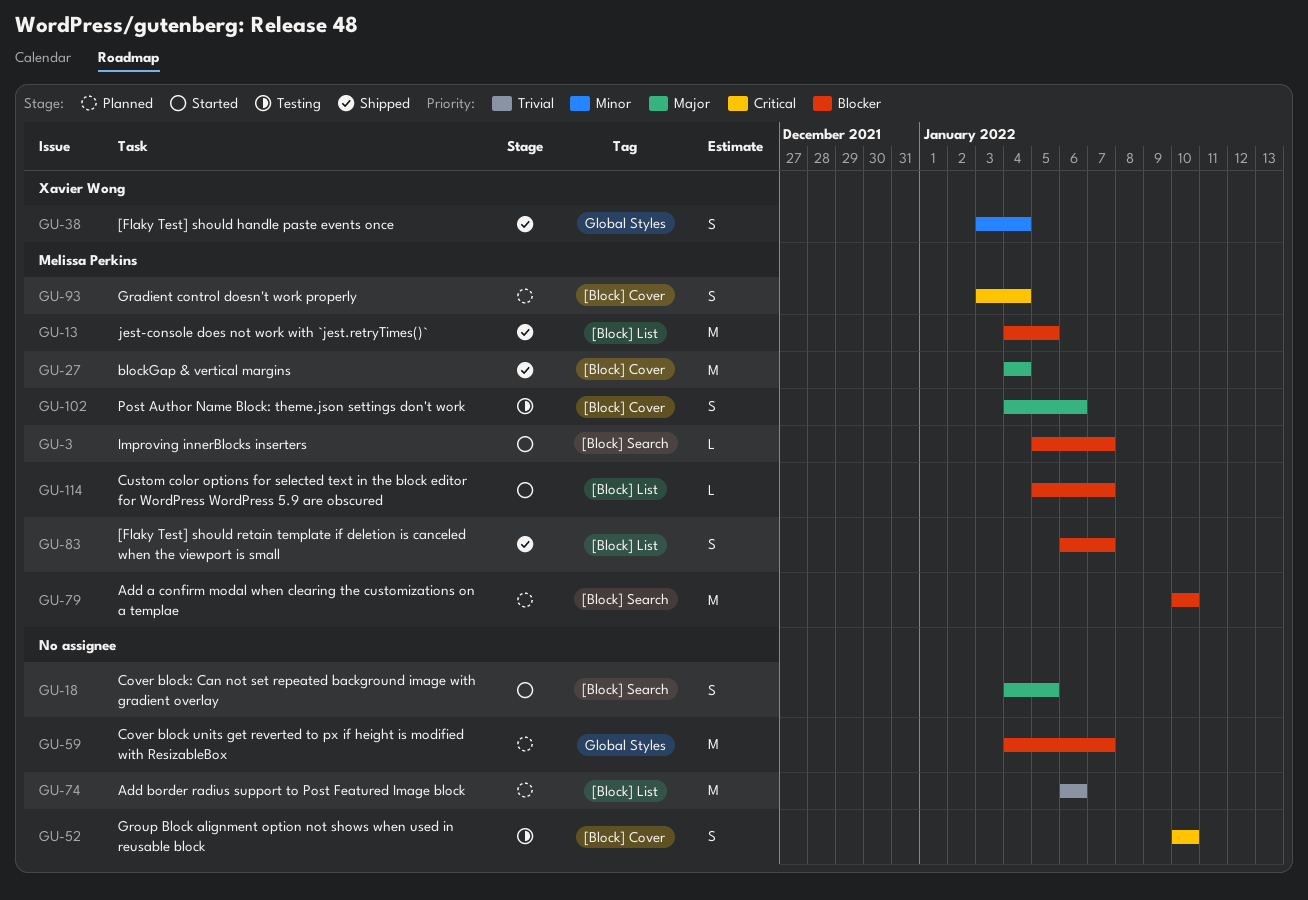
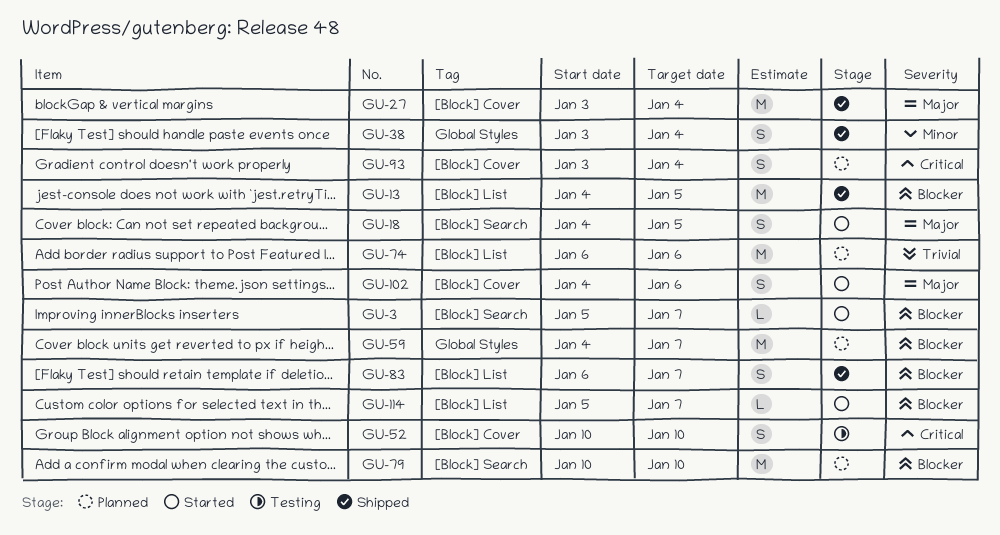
GU-27, start: Jan 4 -> Jan 3
GU-102, status: Testing -> Started

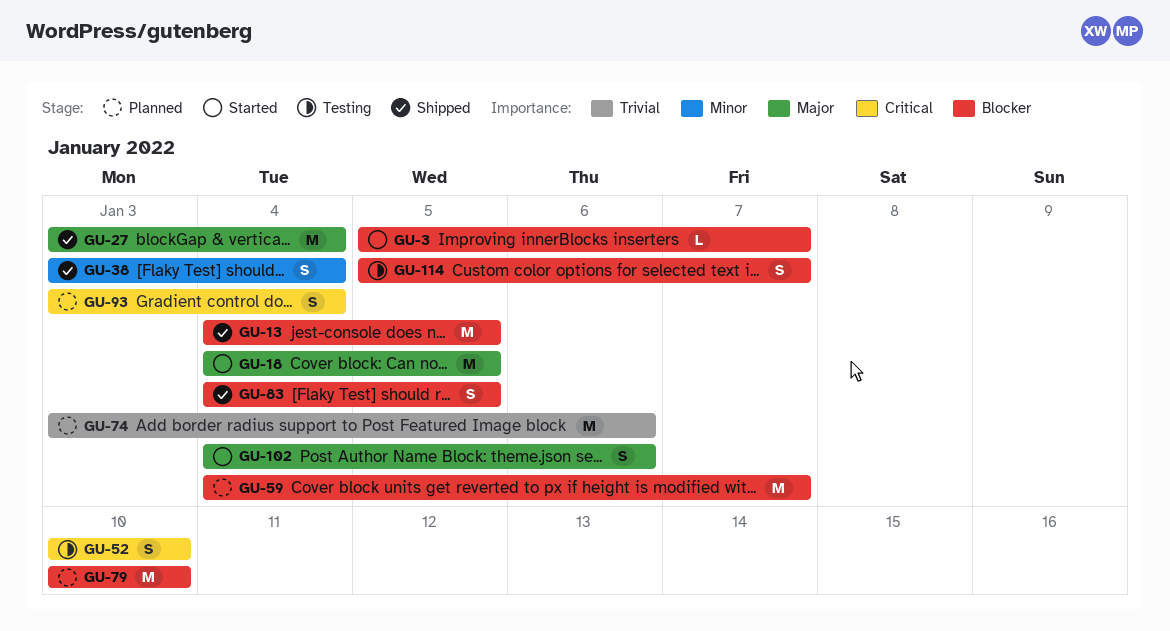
GU-18, estimate: S -> M
GU-74, start: Jan 6 -> Jan 3
GU-83, start: Jan 6 -> Jan 4
GU-83, due: Jan 7 -> Jan 5
GU-114, status: Started -> Testing
GU-114, estimate: L -> S

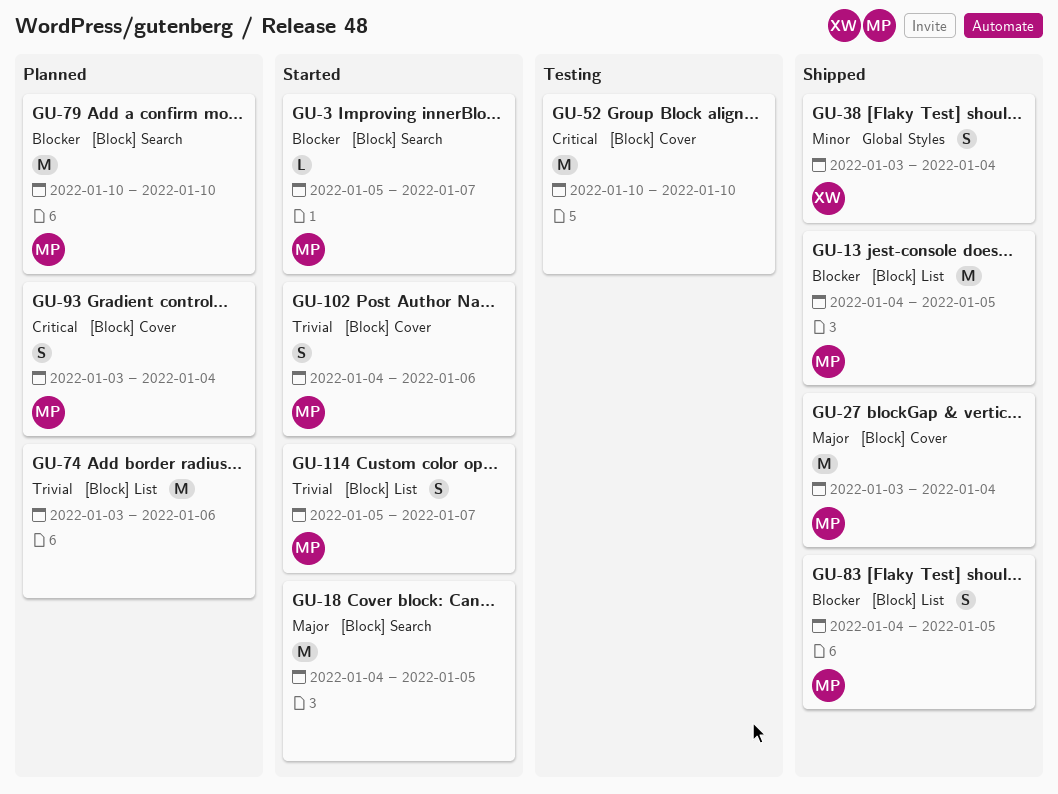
GU-52, estimate: S -> M
GU-59: present -> none
GU-102, priority: Major -> Trivial
GU-114, status: Testing -> Started
GU-114, priority: Blocker -> Trivial

